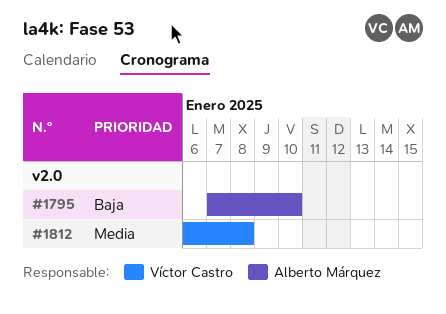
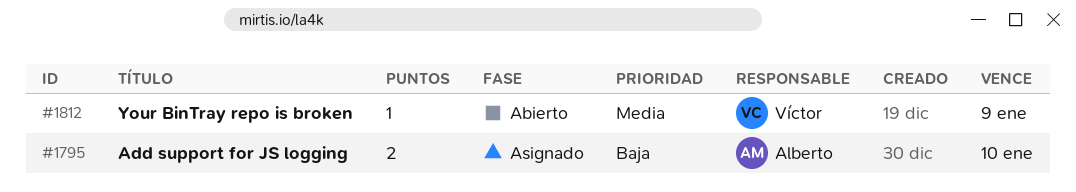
#1812, due: Jan 8 -> Jan 9

